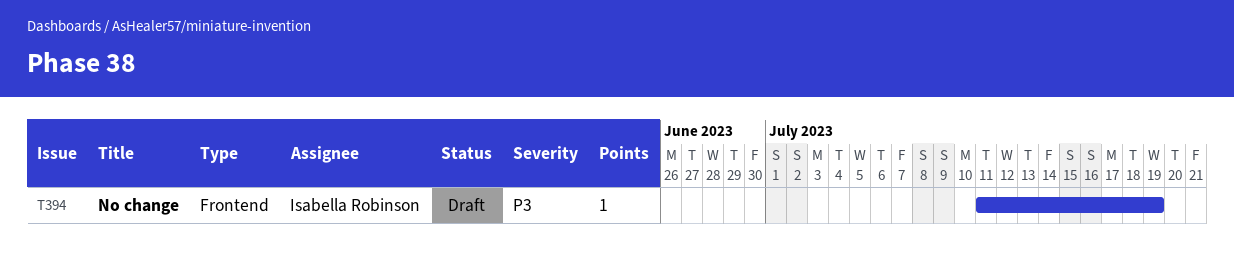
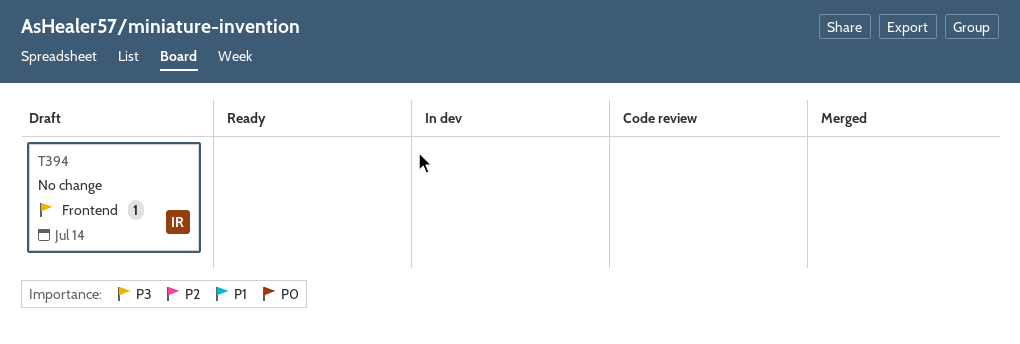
T394, due: Jul 19 -> Jul 14

